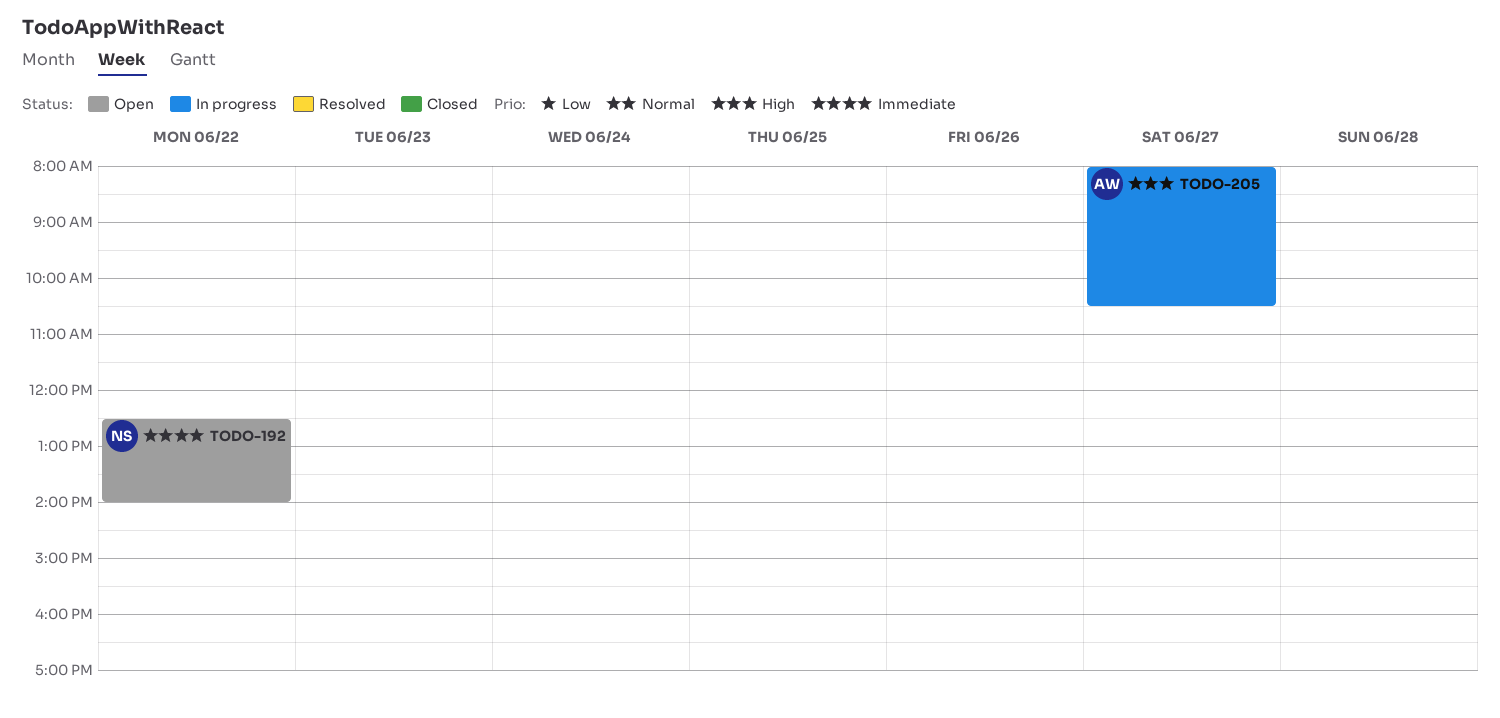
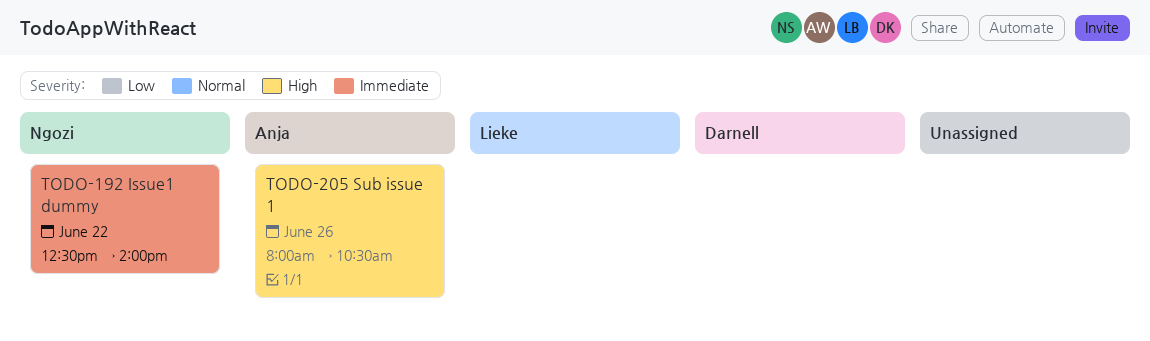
TODO-205, day: Jun 27 -> Jun 26

